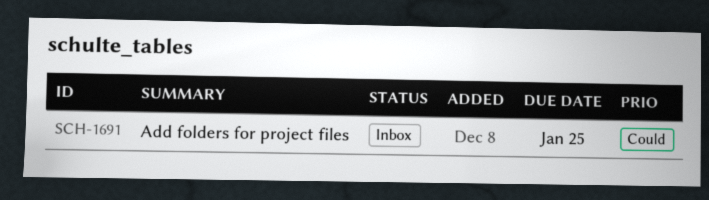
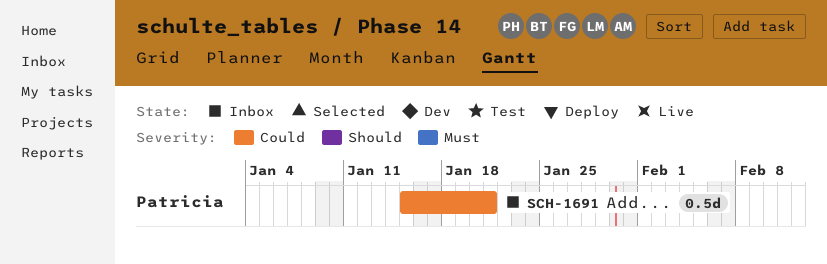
SCH-1691, due: Jan 25 -> Jan 21

